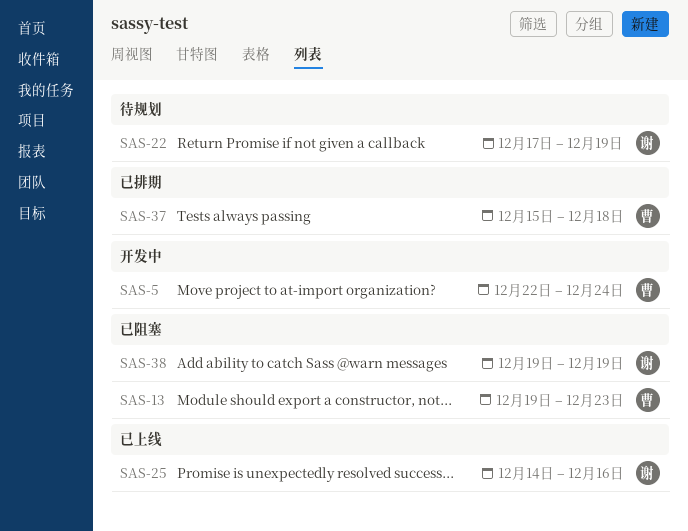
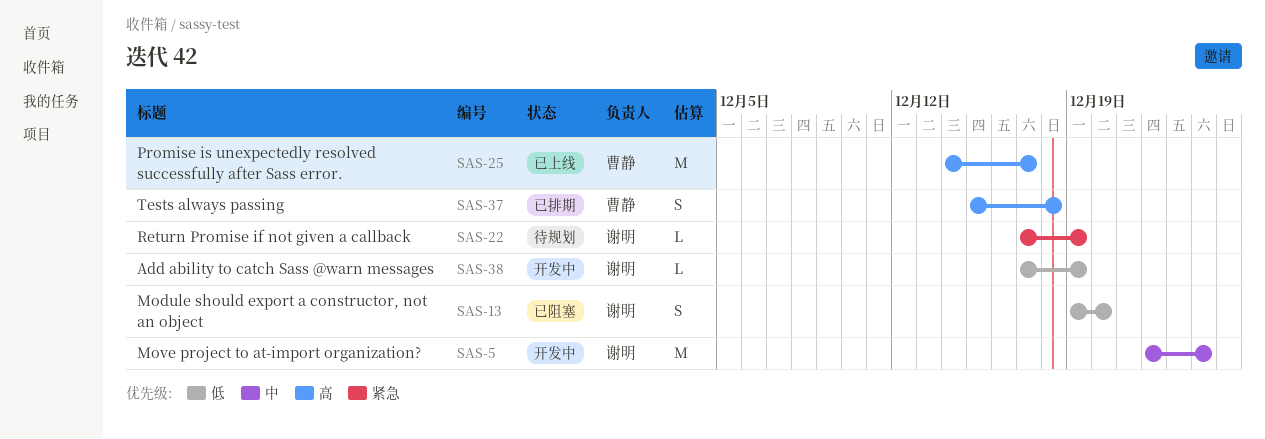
SAS-5, owner: 曹静 -> 谢明
SAS-13, owner: 曹静 -> 谢明
SAS-13, due: Dec 23 -> Dec 20
SAS-25, owner: 谢明 -> 曹静
SAS-25, due: Dec 16 -> Dec 17
SAS-38, status: 已阻塞 -> 开发中
SAS-38, start: Dec 19 -> Dec 17

